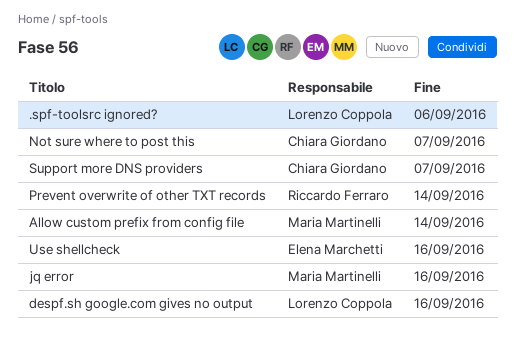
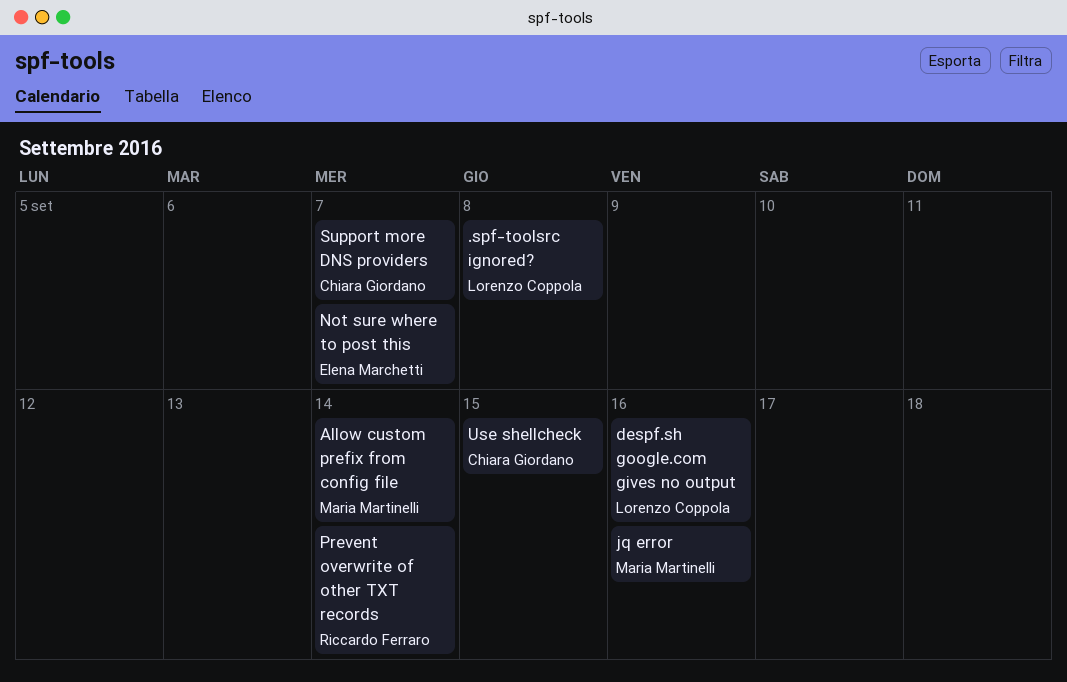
.spf-toolsrc ignored?, due: Sep 6 -> Sep 8
Not sure where to post this, owner: Chiara Giordano -> Elena Marchetti
Use shellcheck, owner: Elena Marchetti -> Chiara Giordano
Use shellcheck, due: Sep 16 -> Sep 15

